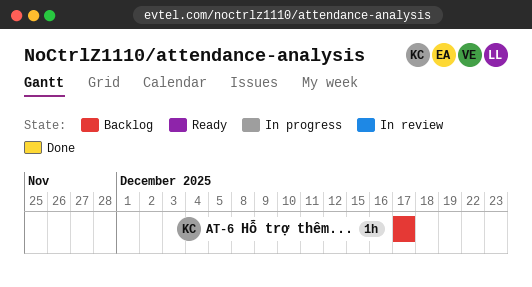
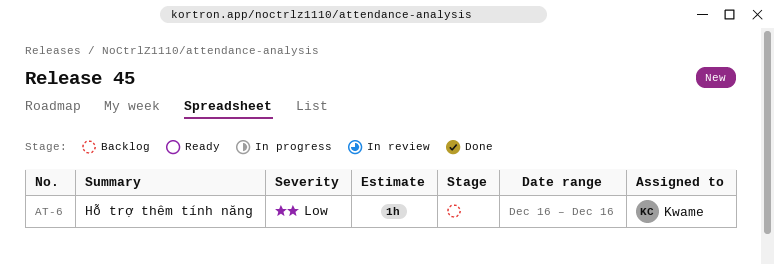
AT-6, start: Dec 17 -> Dec 16
AT-6, due: Dec 17 -> Dec 16

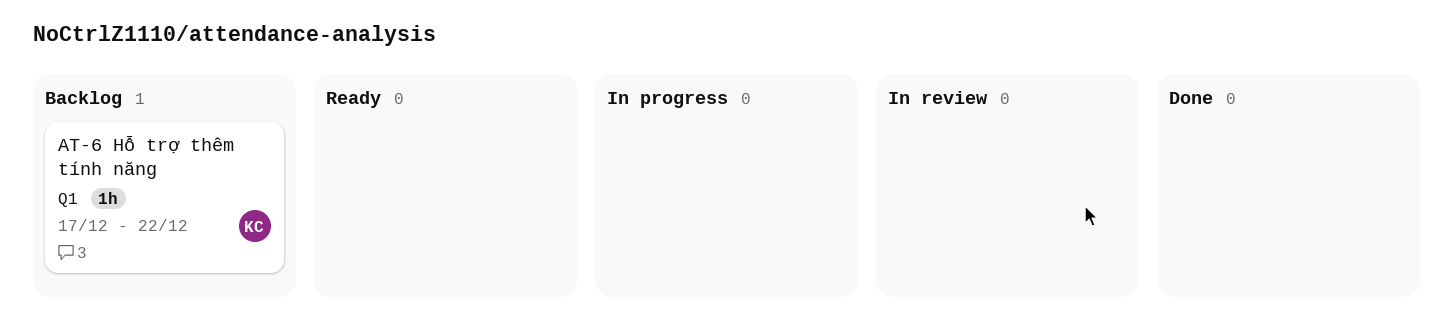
AT-6, start: Dec 16 -> Dec 17
AT-6, due: Dec 16 -> Dec 22

